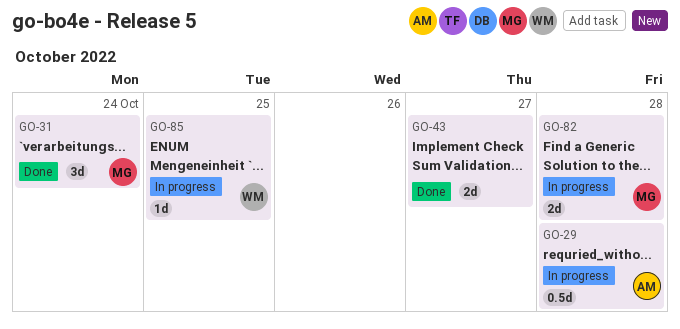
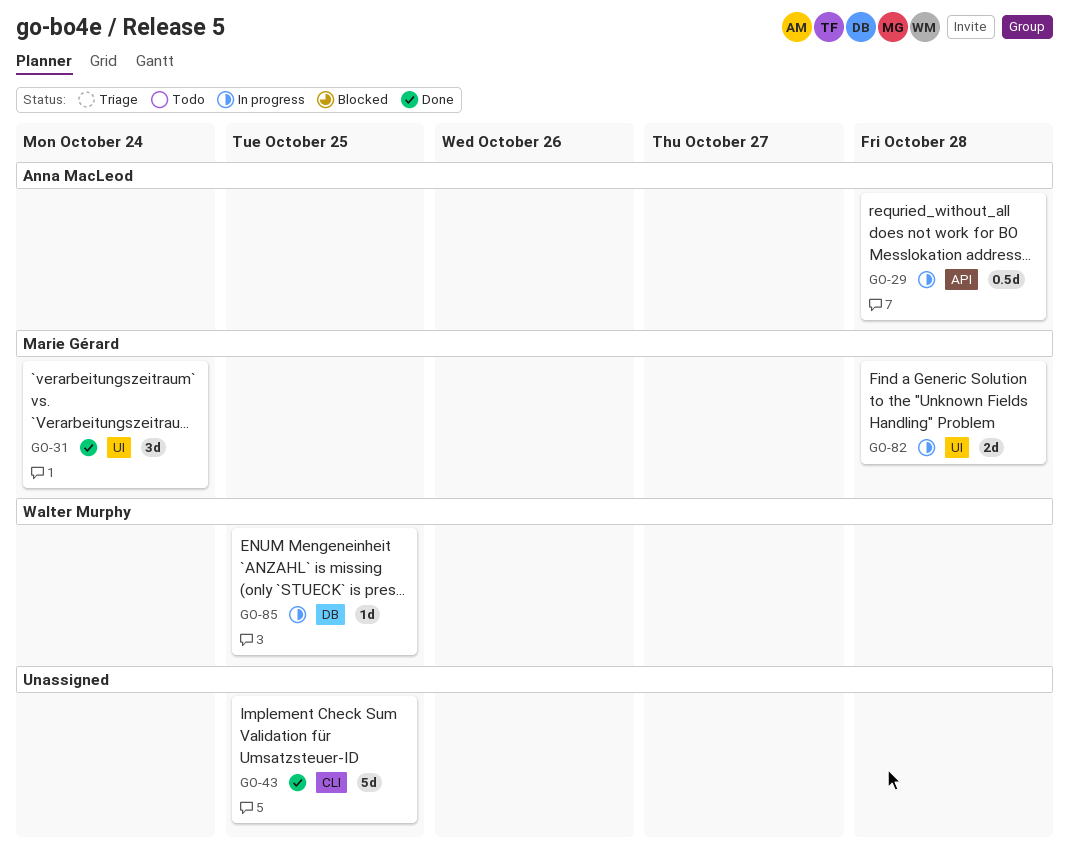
GO-43, estimate: 2d -> 5d
GO-43, due: Oct 27 -> Oct 25

